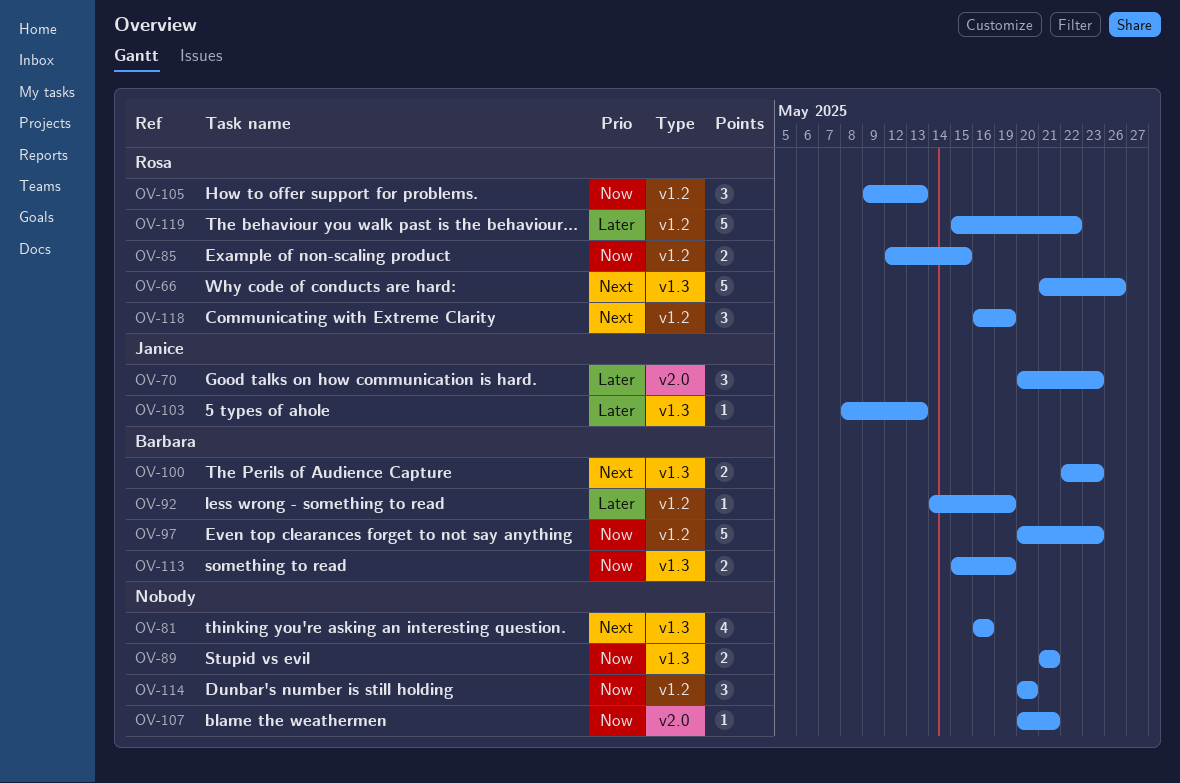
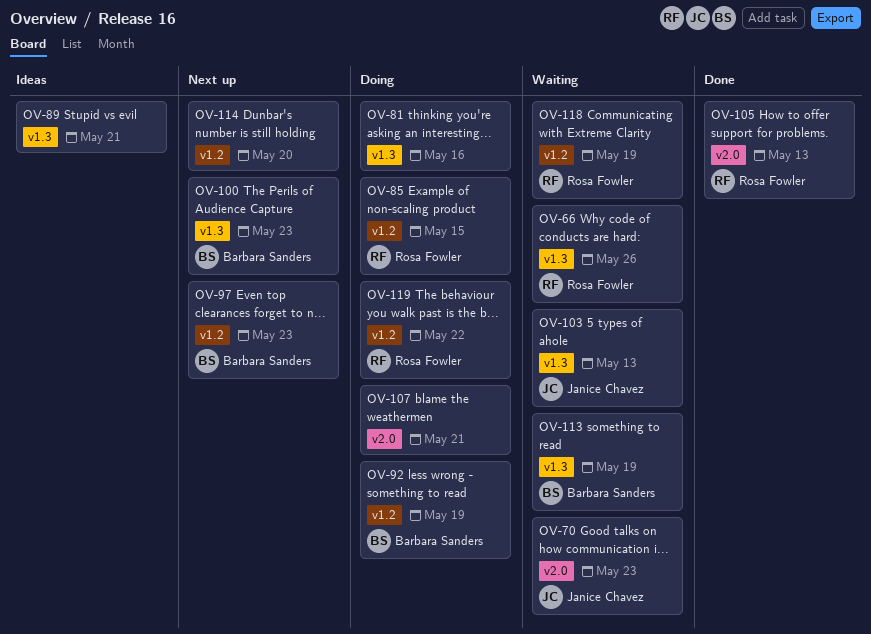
OV-105, label: v1.2 -> v2.0

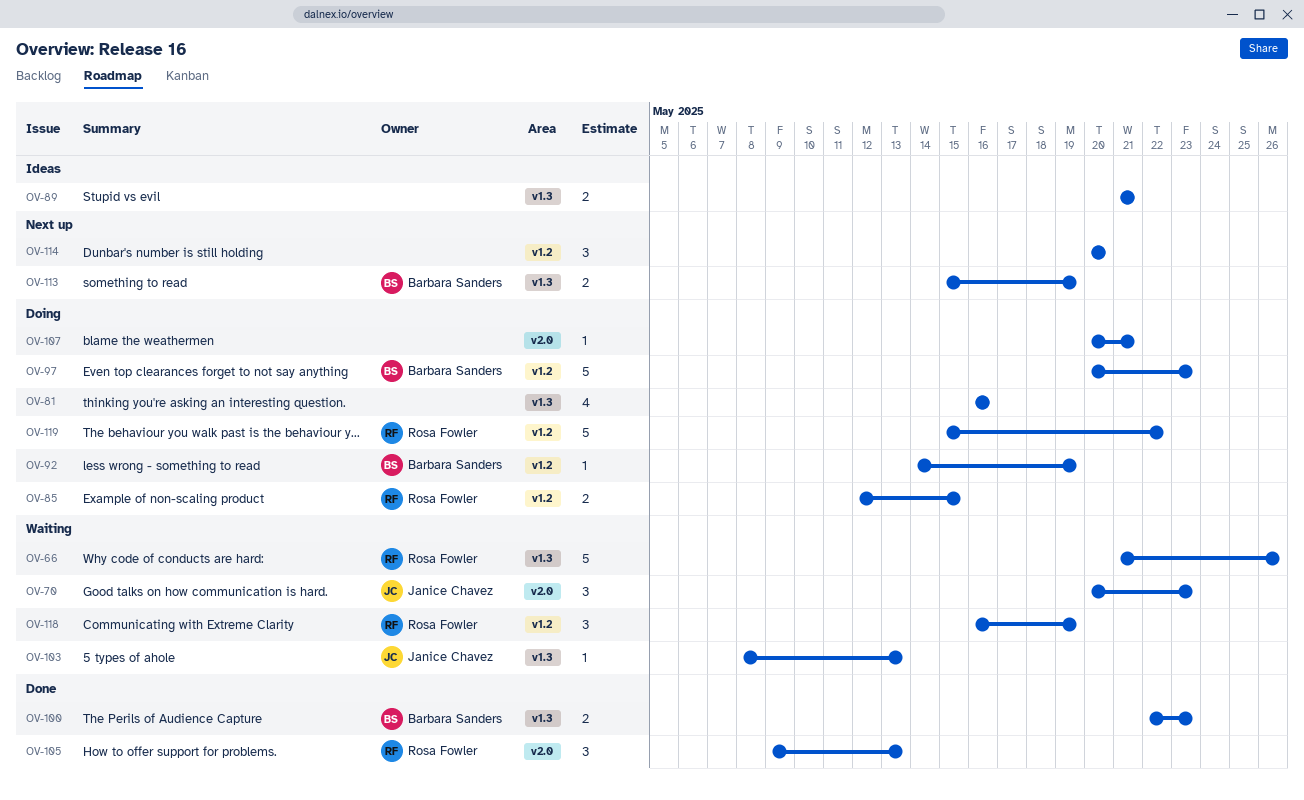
OV-97, status: Next up -> Doing
OV-100, status: Next up -> Done
OV-113, status: Waiting -> Next up

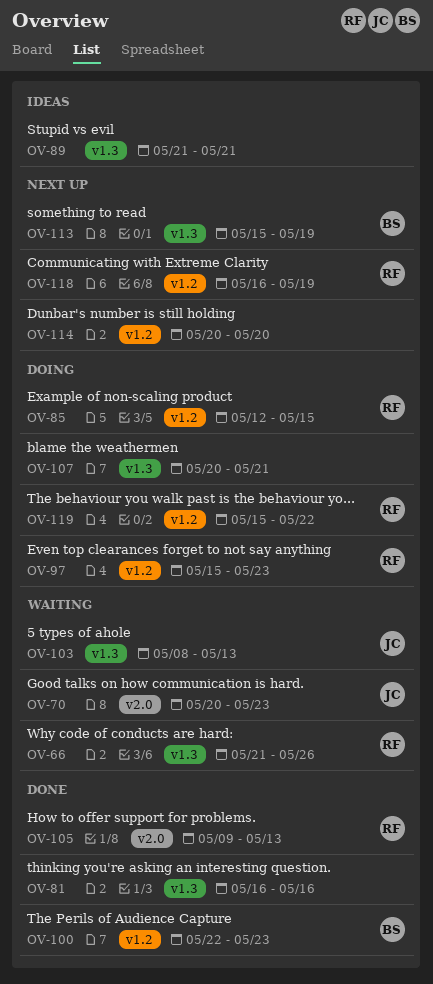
OV-81, status: Doing -> Done
OV-92: present -> none
OV-97, owner: Barbara Sanders -> Rosa Fowler
OV-97, start: May 20 -> May 15
OV-100, label: v1.3 -> v1.2
OV-107, label: v2.0 -> v1.3
OV-118, status: Waiting -> Next up

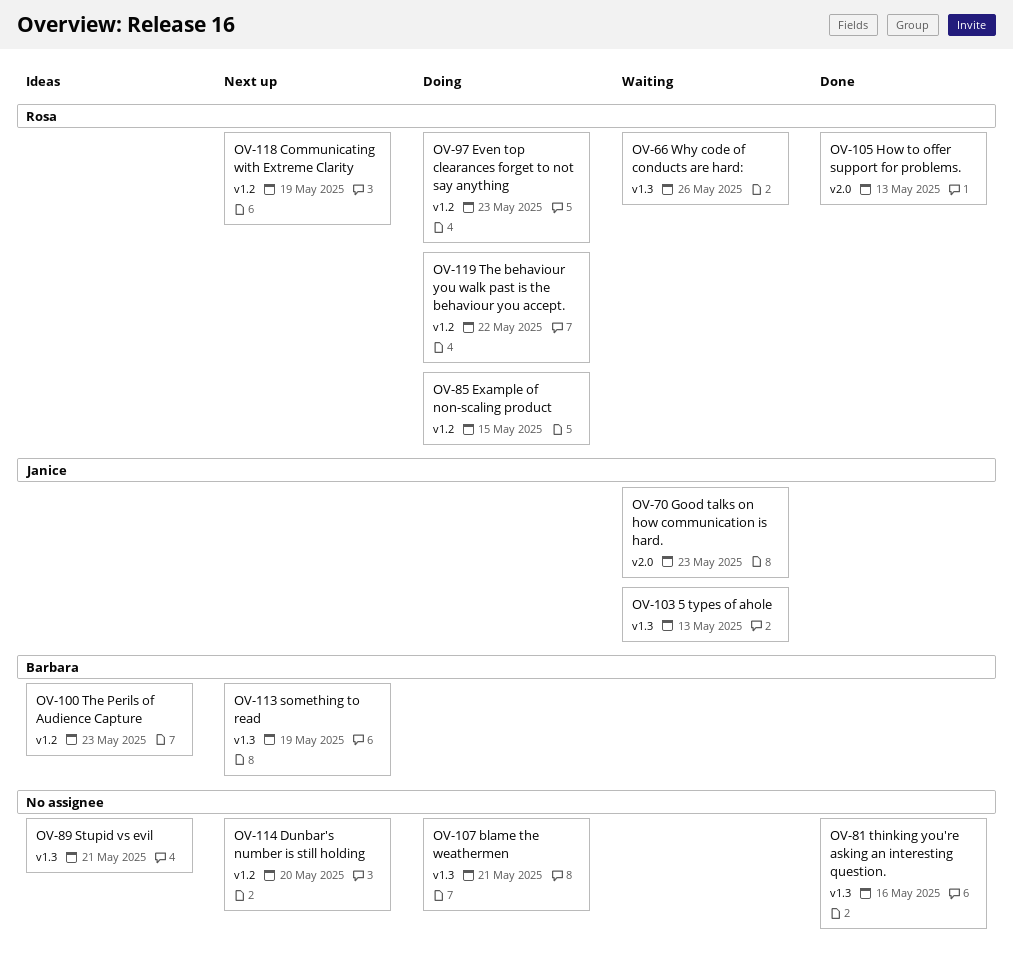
OV-100, status: Done -> Ideas

